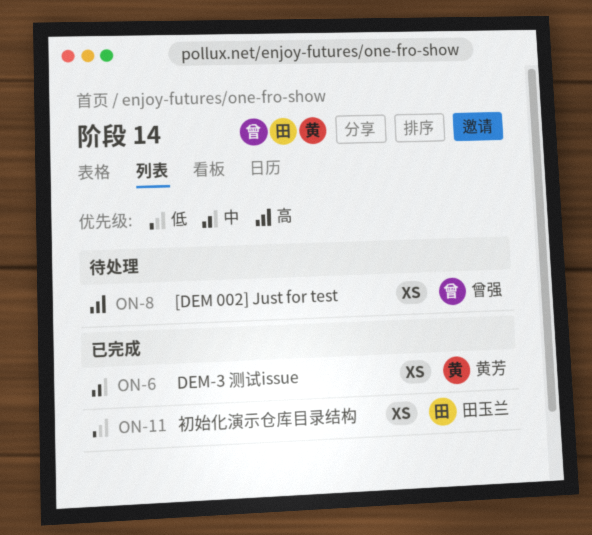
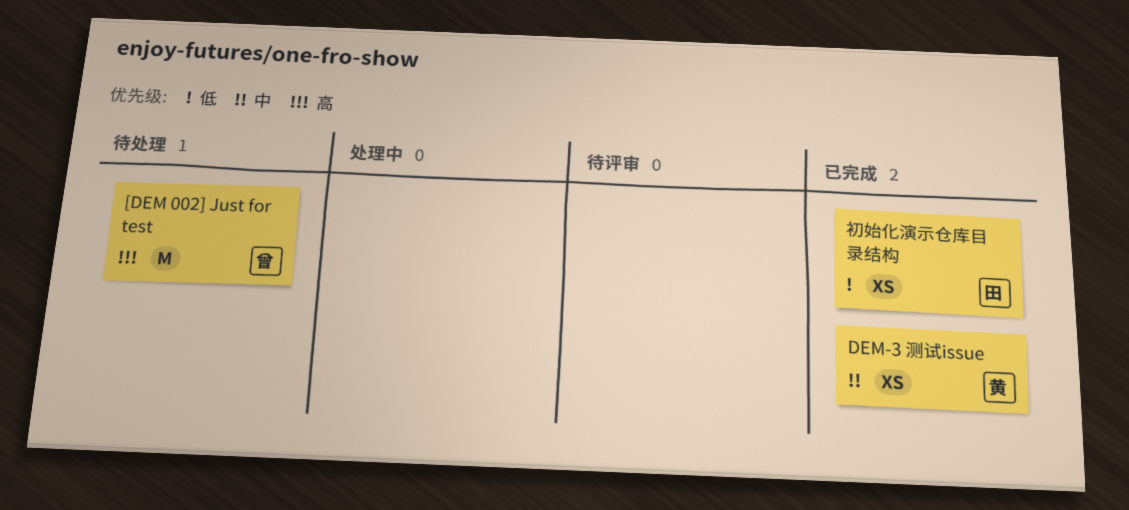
[DEM 002] Just for test, estimate: XS -> M

